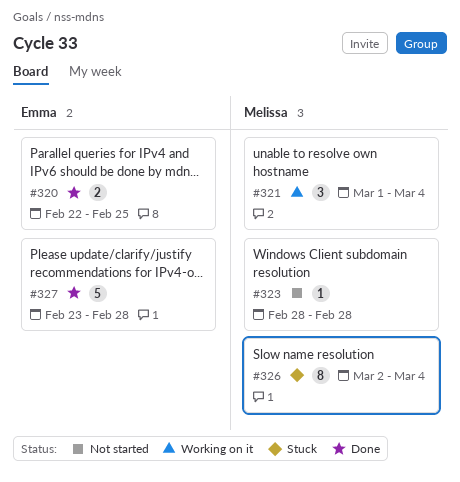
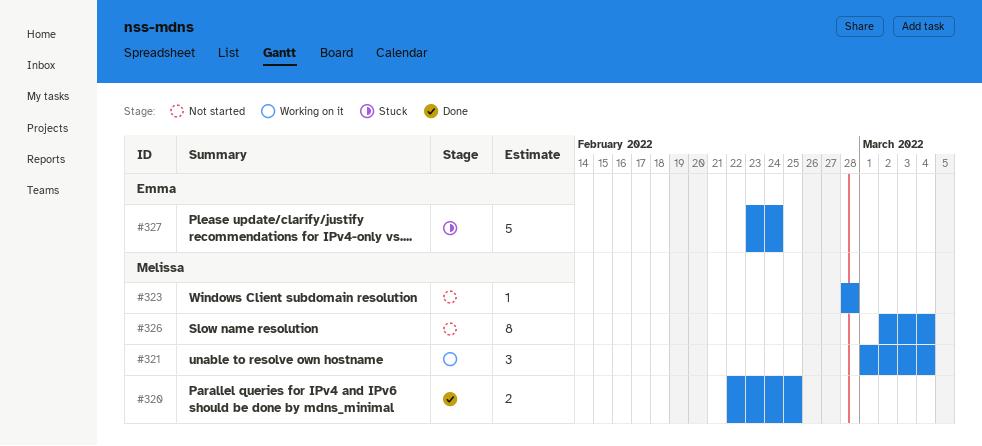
#320, owner: Emma -> Melissa
#326, status: Stuck -> Not started
#327, status: Done -> Stuck
#327, due: Feb 28 -> Feb 24

